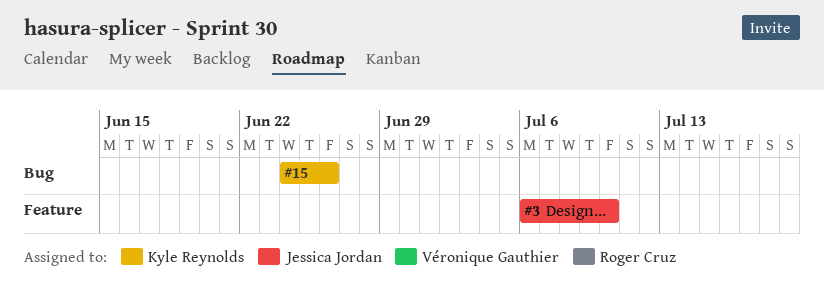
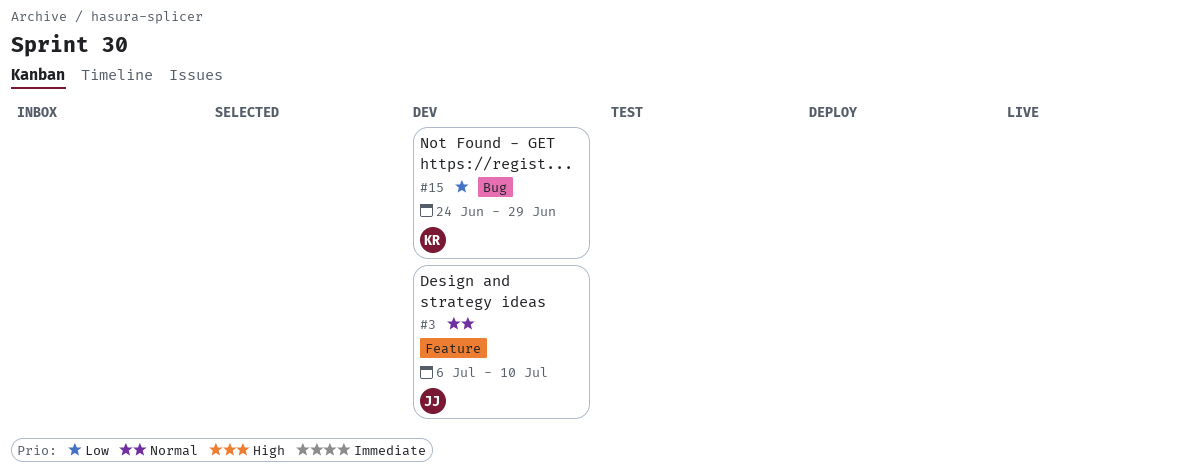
#15, due: Jun 26 -> Jun 29

